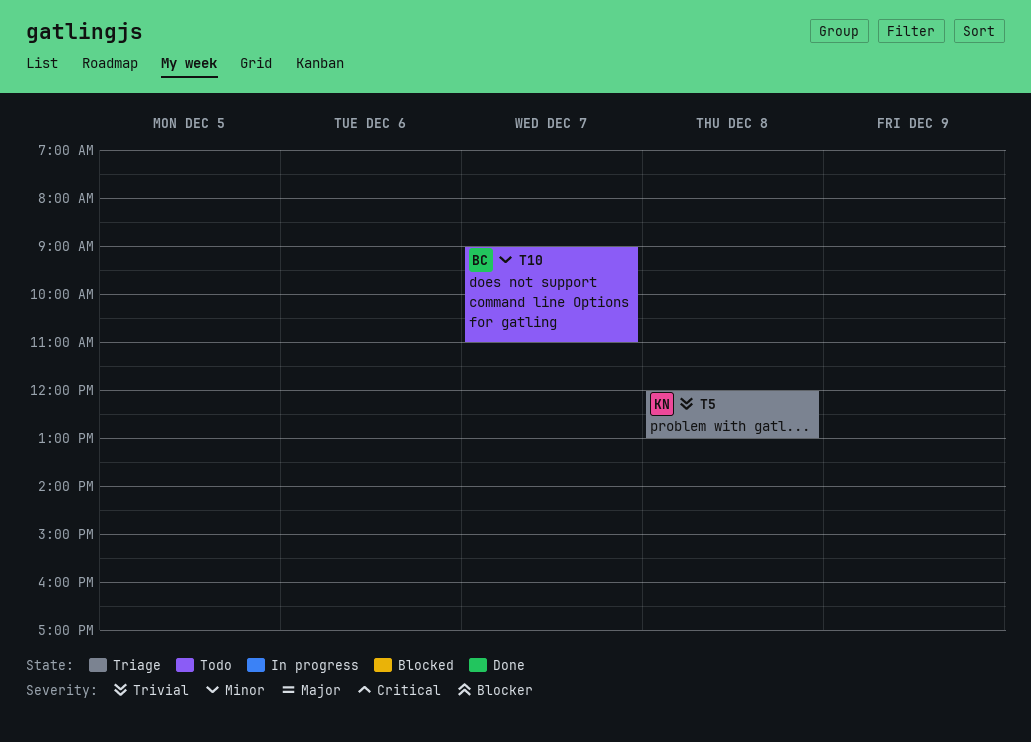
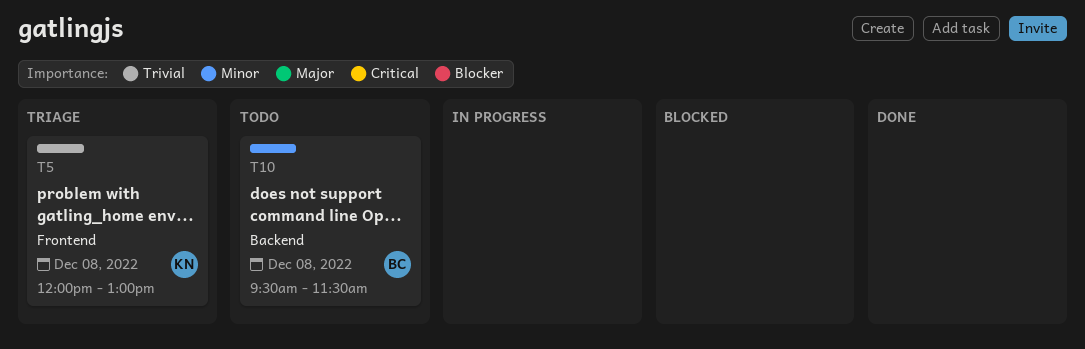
T10, day: Dec 7 -> Dec 8
T10, begins: 09:00 -> 09:30
T10, ends: 11:00 -> 11:30

